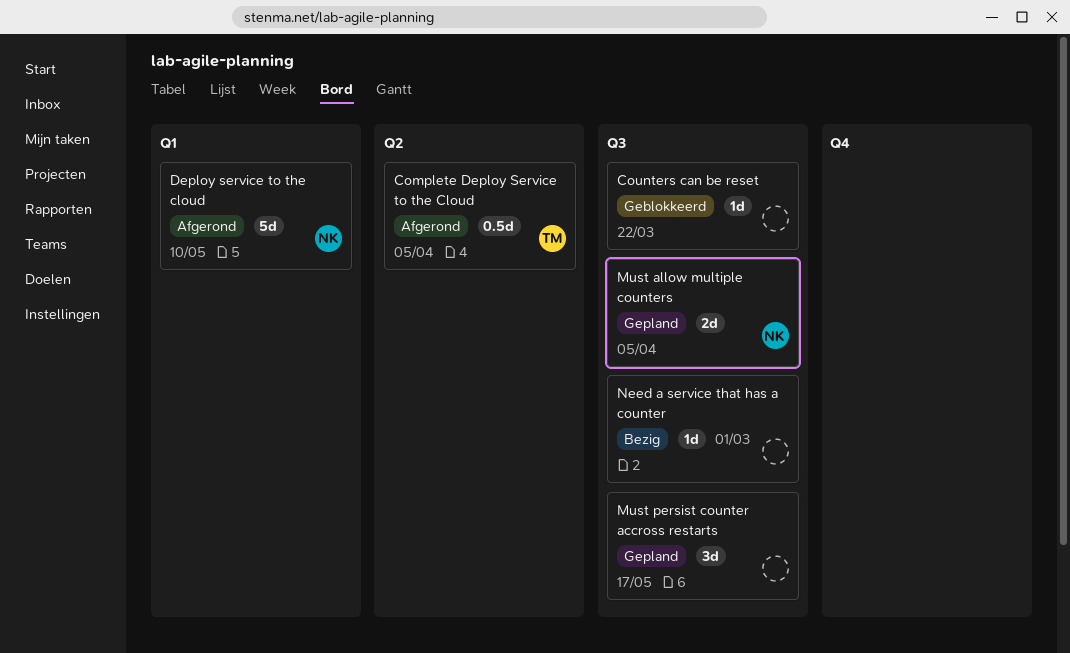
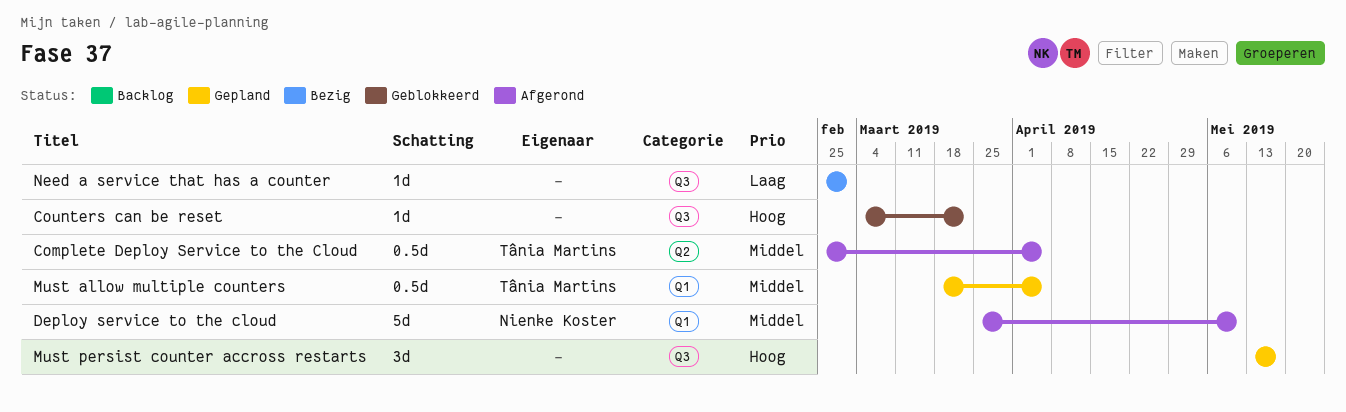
Must allow multiple counters, owner: Nienke Koster -> Tânia Martins
Must allow multiple counters, label: Q3 -> Q1
Must allow multiple counters, estimate: 2d -> 0.5d

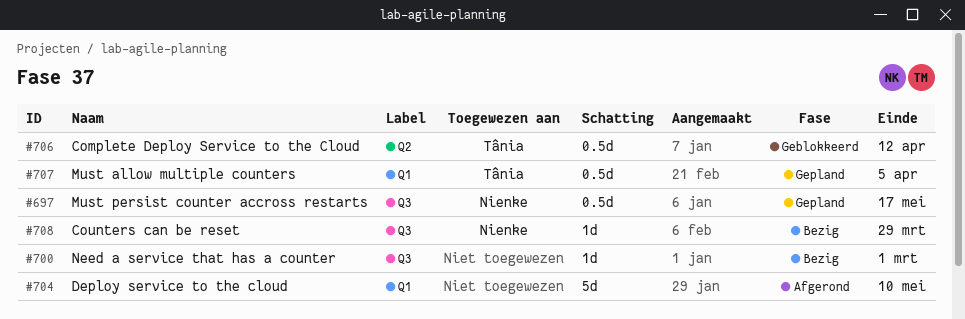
Complete Deploy Service to the Cloud, status: Afgerond -> Geblokkeerd
Complete Deploy Service to the Cloud, due: Apr 5 -> Apr 12
Counters can be reset, status: Geblokkeerd -> Bezig
Counters can be reset, owner: none -> Nienke Koster
Counters can be reset, due: Mar 22 -> Mar 29
Deploy service to the cloud, owner: Nienke Koster -> none
Must persist counter accross restarts, owner: none -> Nienke Koster
Must persist counter accross restarts, estimate: 3d -> 0.5d

